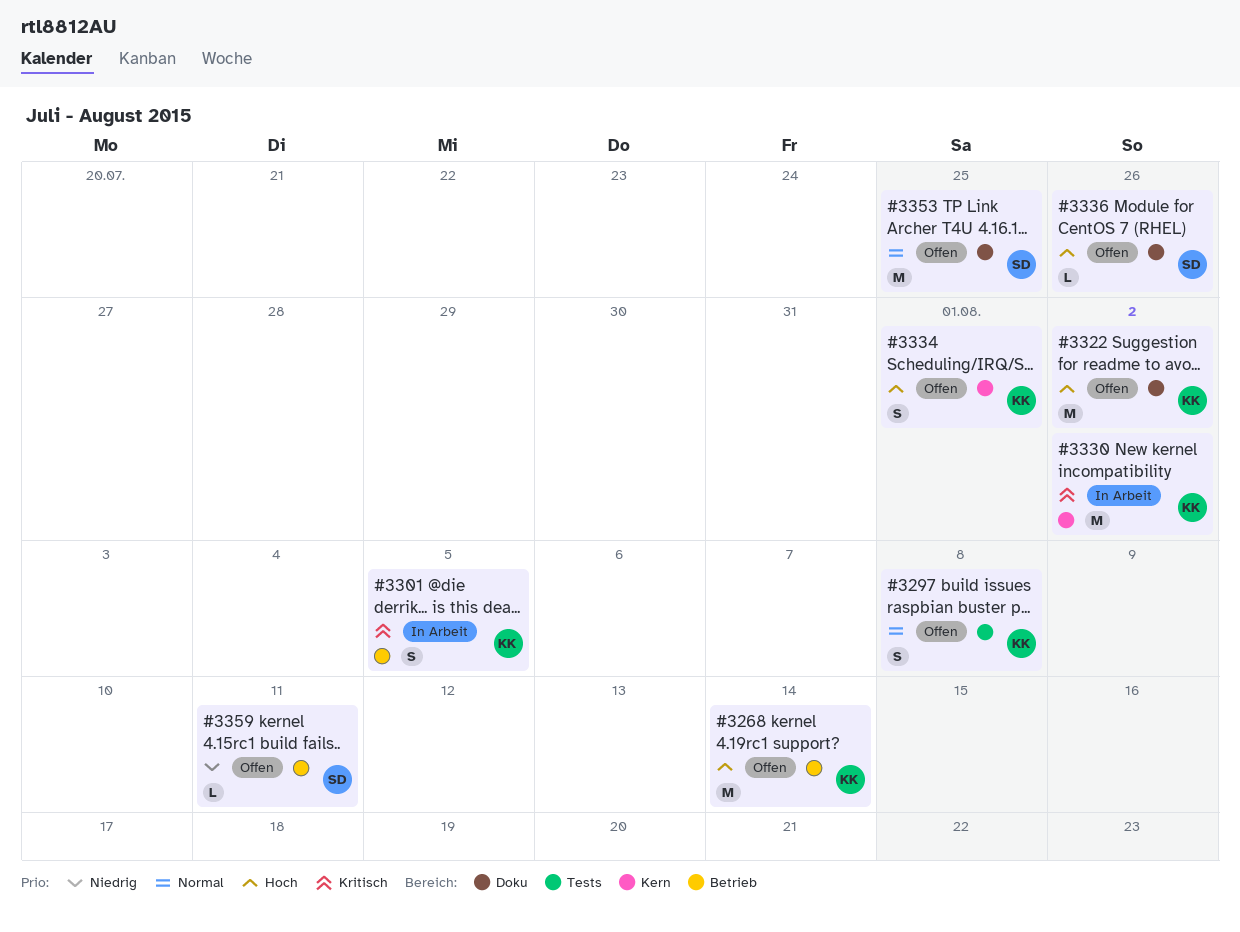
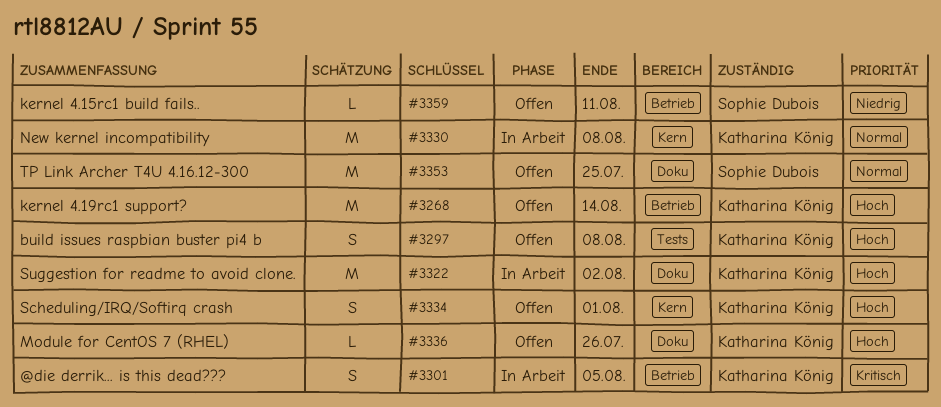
#3297, priority: Normal -> Hoch
#3322, status: Offen -> In Arbeit
#3330, priority: Kritisch -> Normal
#3330, due: Aug 2 -> Aug 8
#3336, owner: Sophie Dubois -> Katharina König

